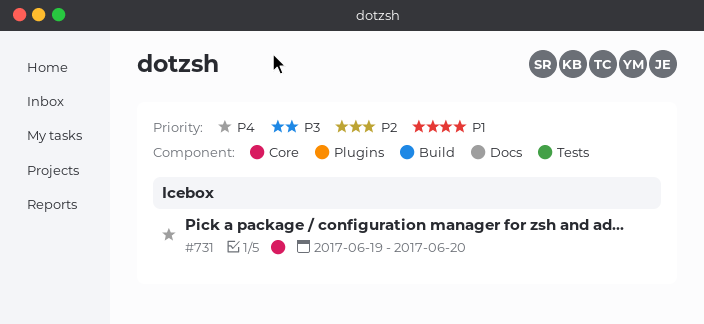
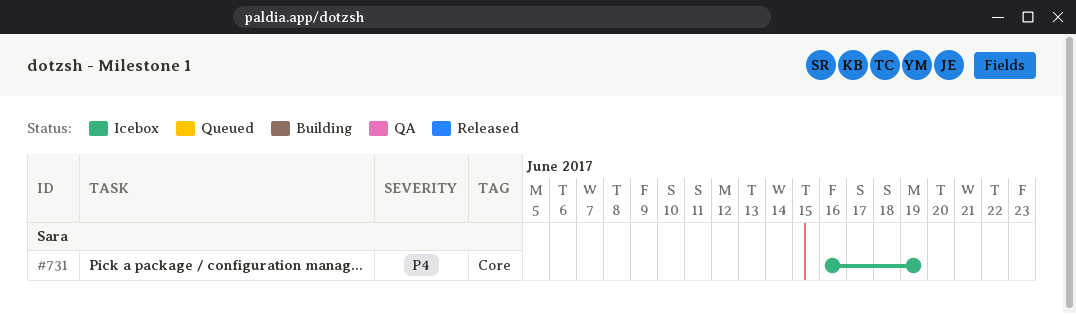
#731, start: Jun 19 -> Jun 16
#731, due: Jun 20 -> Jun 19

